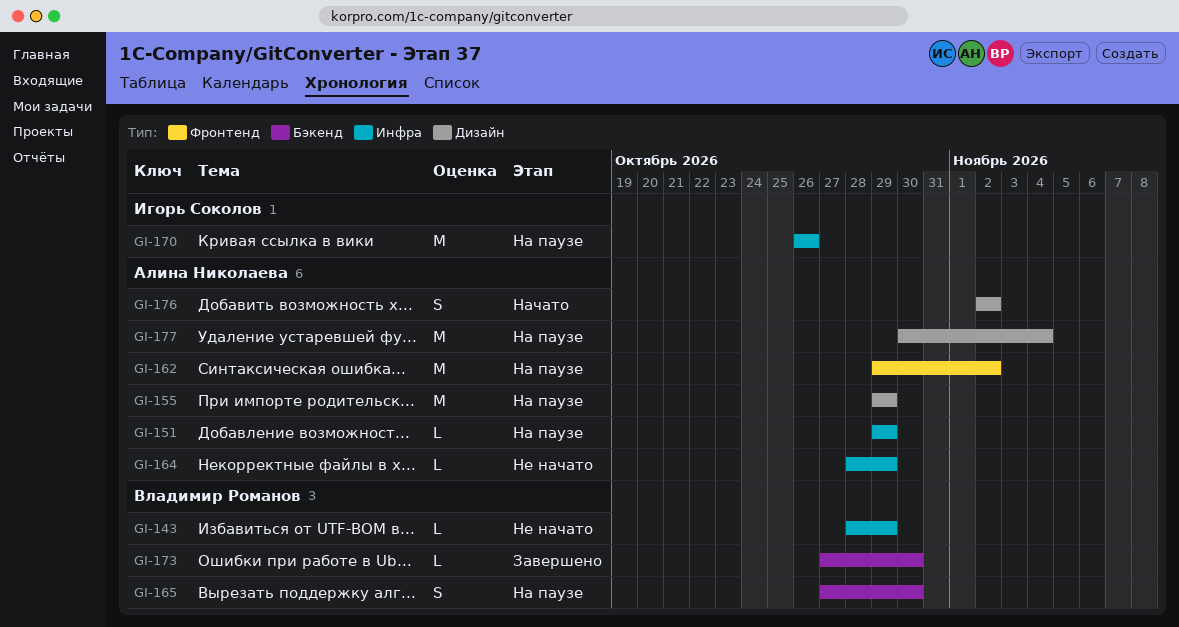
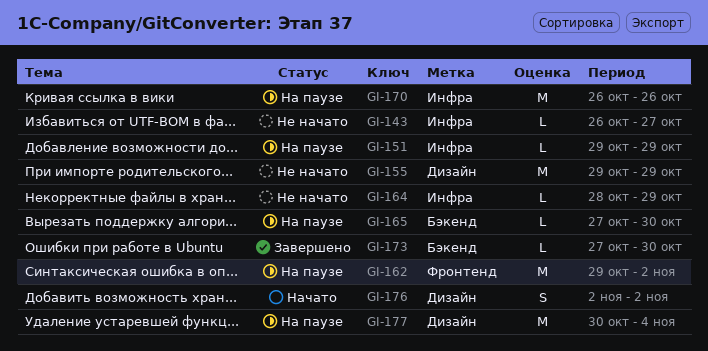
GI-143, start: Oct 28 -> Oct 26
GI-143, due: Oct 29 -> Oct 27
GI-155, status: На паузе -> Не начато
GI-165, estimate: S -> L

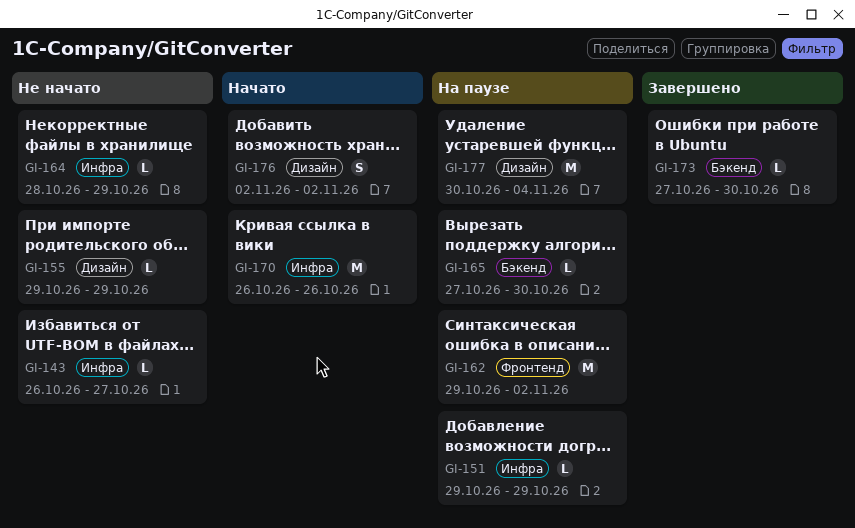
GI-155, estimate: M -> L
GI-170, status: На паузе -> Начато

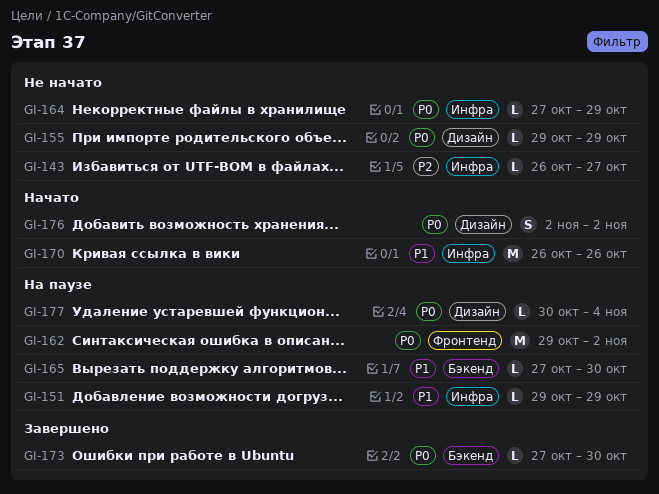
GI-164, start: Oct 28 -> Oct 27
GI-177, estimate: M -> L

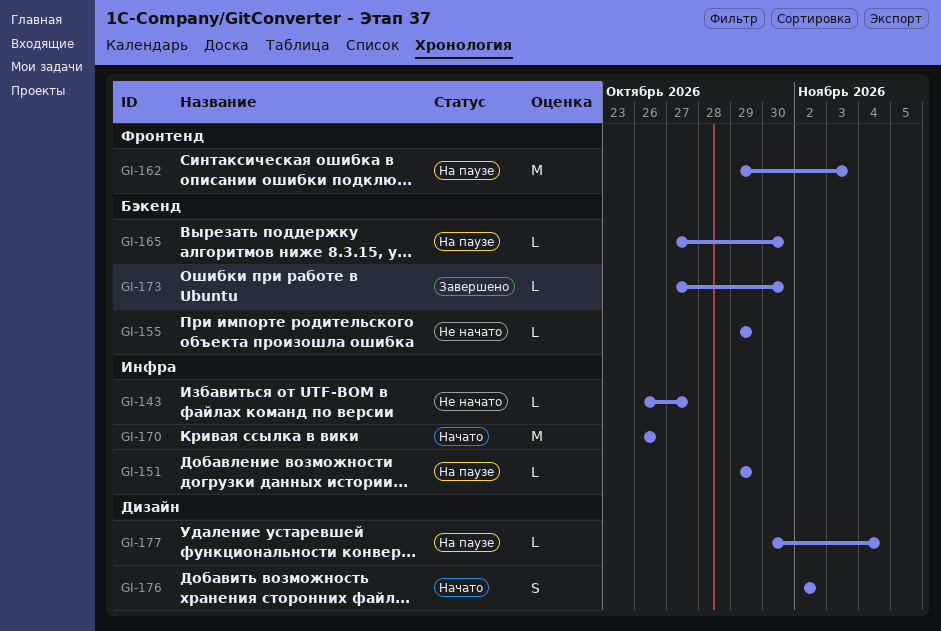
GI-155, label: Дизайн -> Бэкенд
GI-162, due: Nov 2 -> Nov 3
GI-164: present -> none

